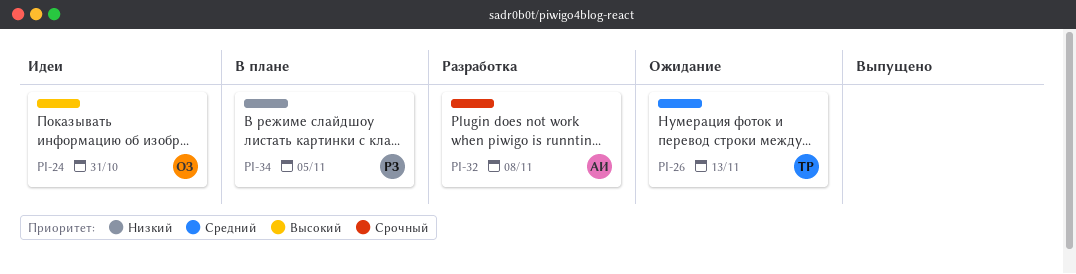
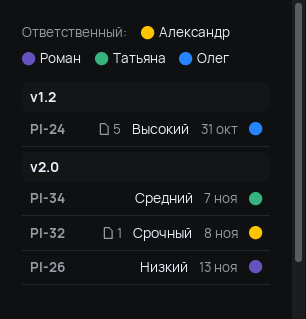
PI-26, owner: Татьяна -> Роман
PI-26, priority: Средний -> Низкий
PI-34, owner: Роман -> Татьяна
PI-34, priority: Низкий -> Средний
PI-34, due: Nov 5 -> Nov 7

